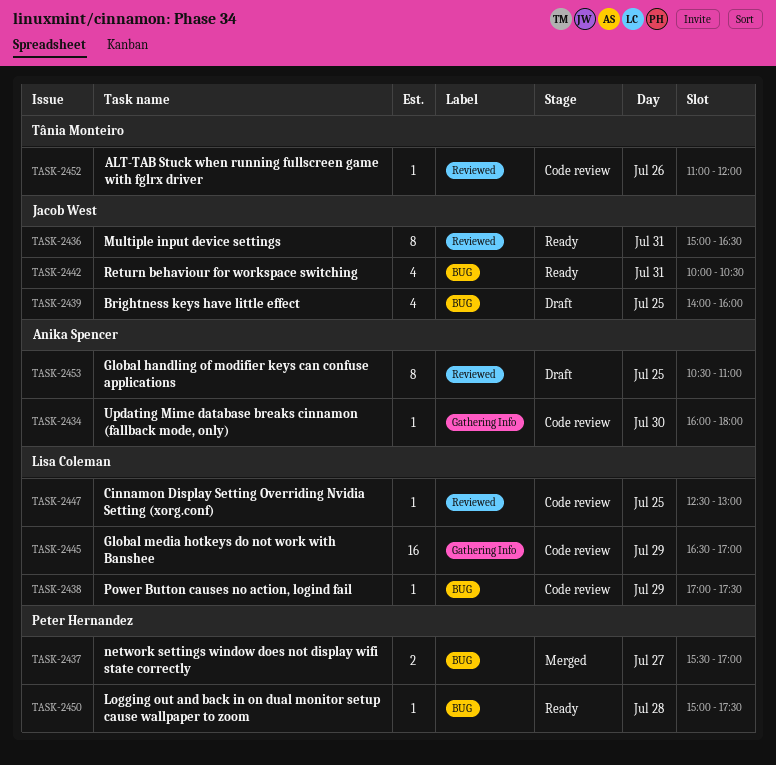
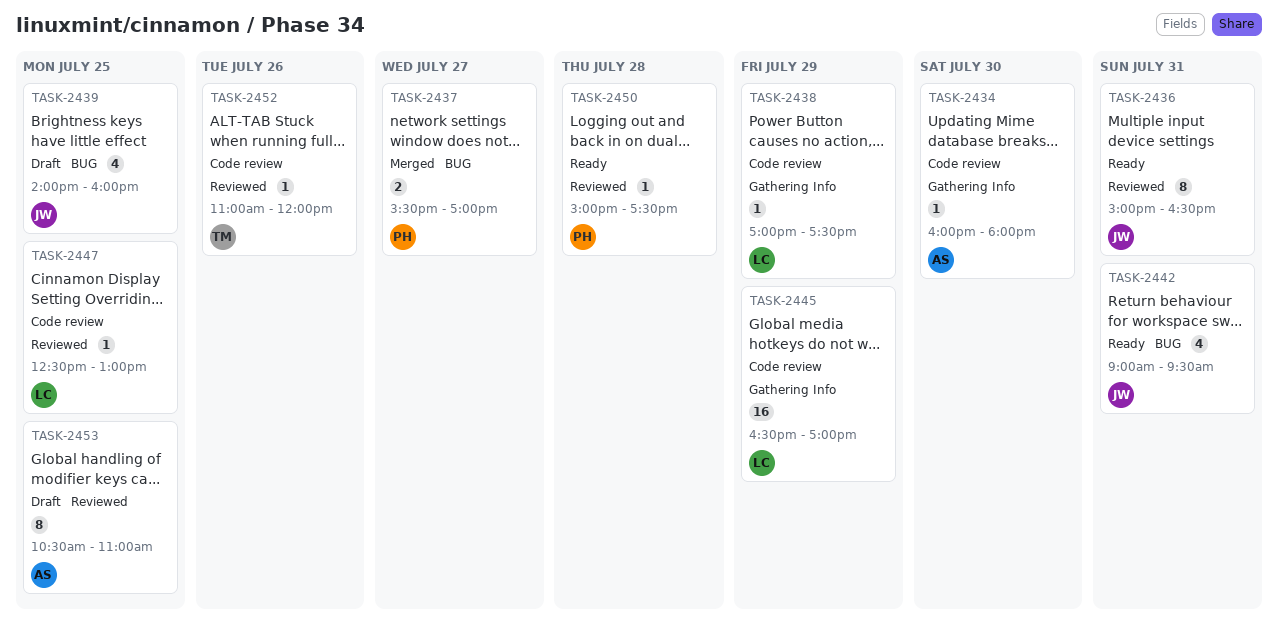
TASK-2438, label: BUG -> Gathering Info
TASK-2442, begins: 10:00 -> 09:00
TASK-2442, ends: 10:30 -> 09:30
TASK-2450, label: BUG -> Reviewed

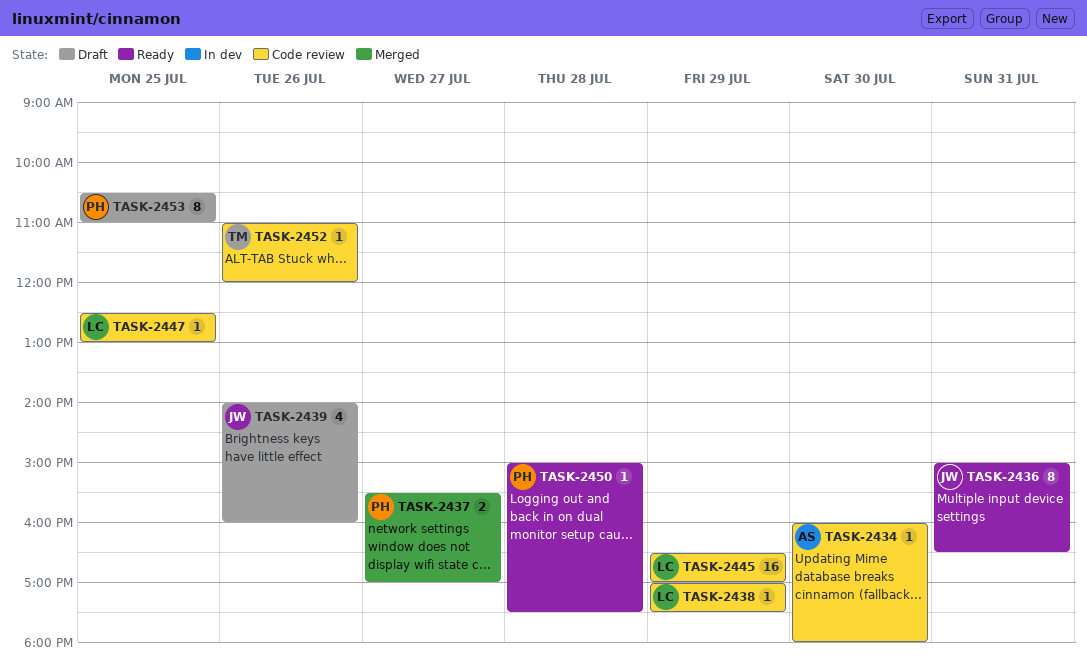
TASK-2439, day: Jul 25 -> Jul 26
TASK-2442: present -> none
TASK-2453, owner: AS -> PH

